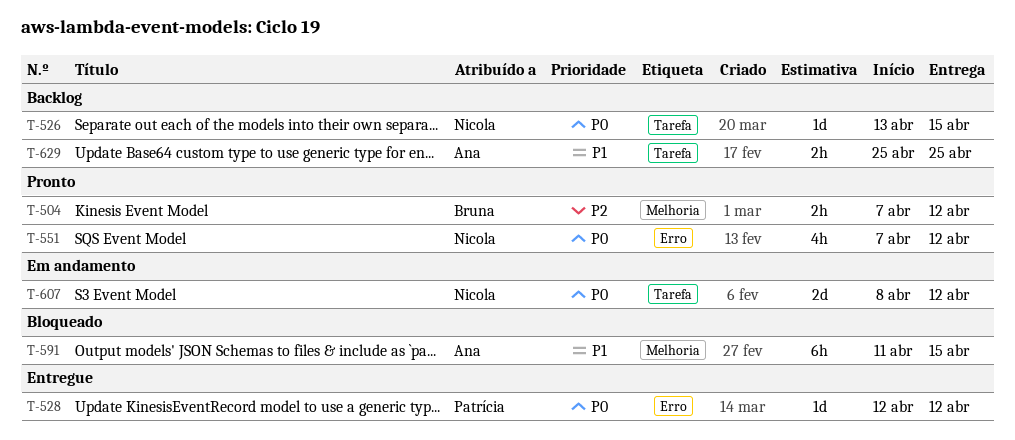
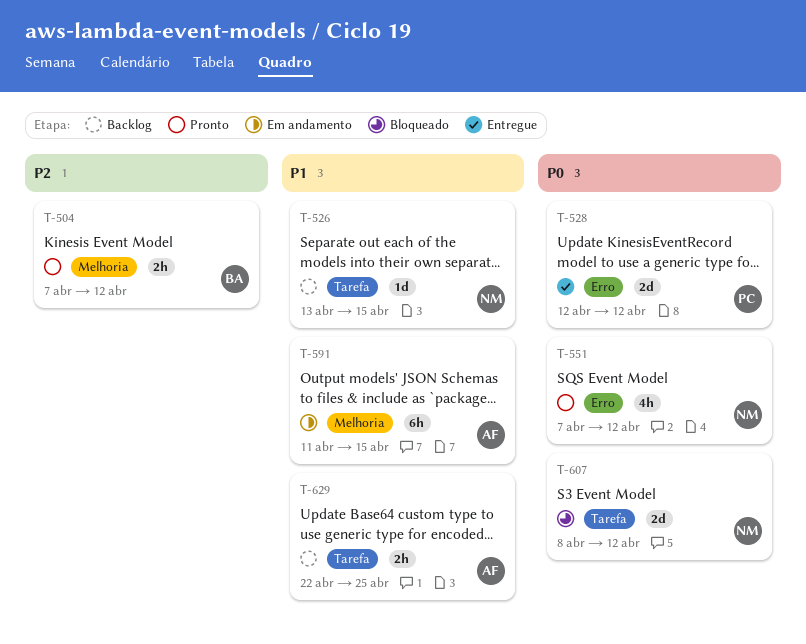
T-526, priority: P0 -> P1
T-528, estimate: 1d -> 2d
T-591, status: Bloqueado -> Em andamento
T-607, status: Em andamento -> Bloqueado
T-629, start: Apr 25 -> Apr 22

